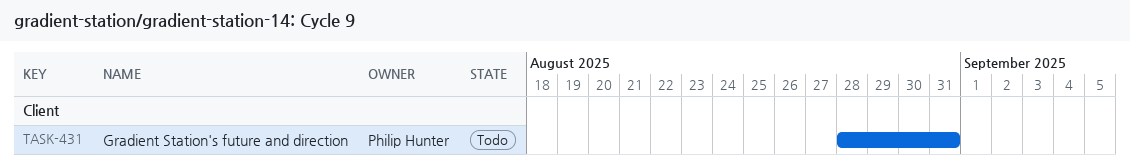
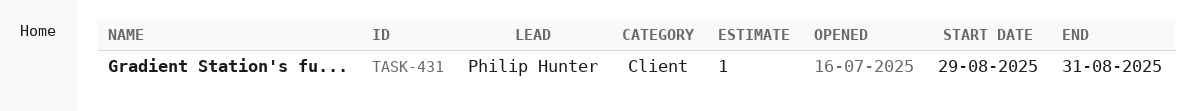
TASK-431, start: Aug 28 -> Aug 29

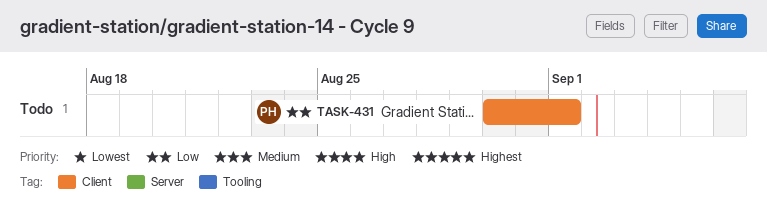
TASK-431, start: Aug 29 -> Aug 30
TASK-431, due: Aug 31 -> Sep 1

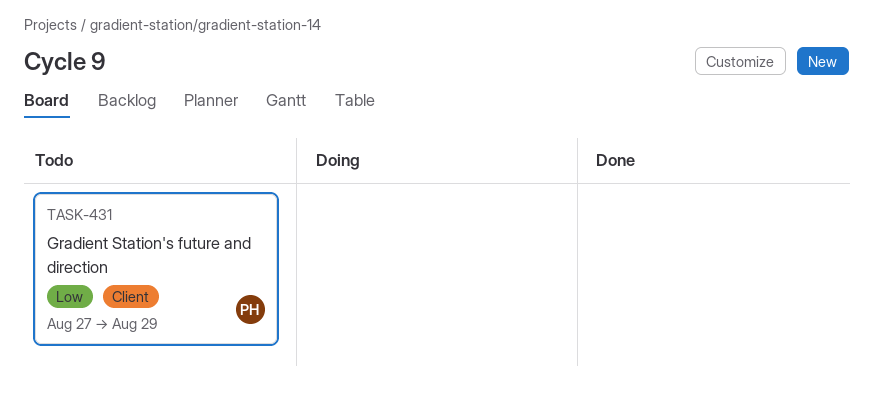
TASK-431, start: Aug 30 -> Aug 27
TASK-431, due: Sep 1 -> Aug 29

